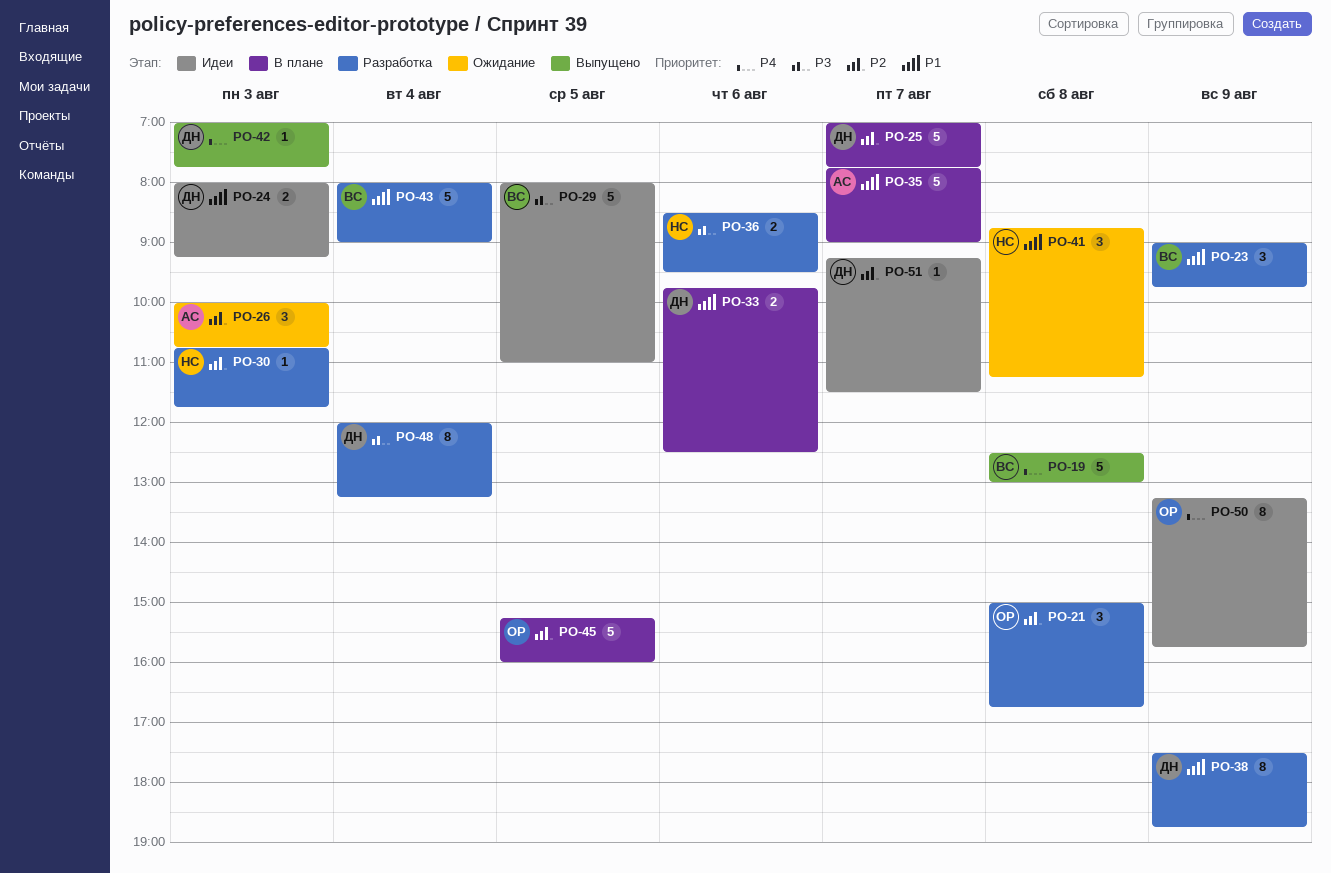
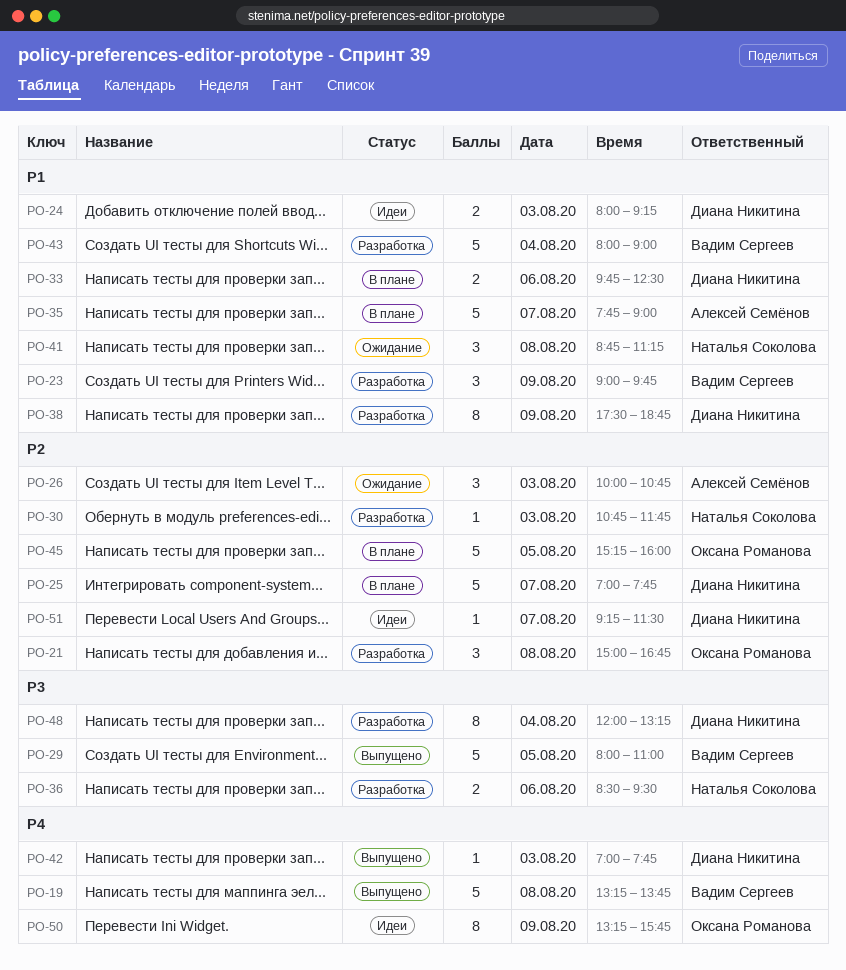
PO-19, begins: 12:30 -> 13:15
PO-19, ends: 13:00 -> 13:45
PO-29, status: Идеи -> Выпущено

